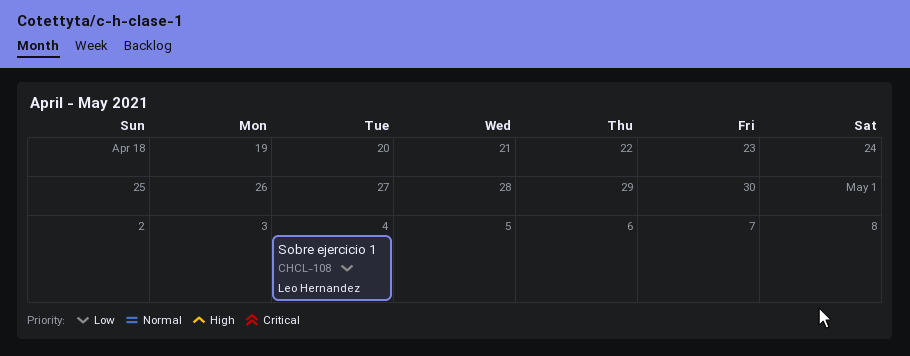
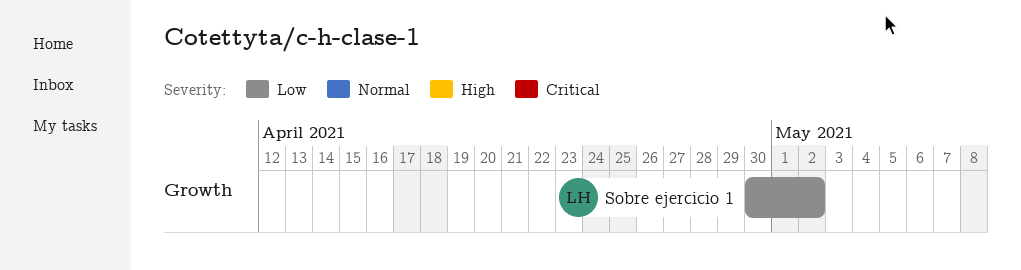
Sobre ejercicio 1, due: May 4 -> May 2

